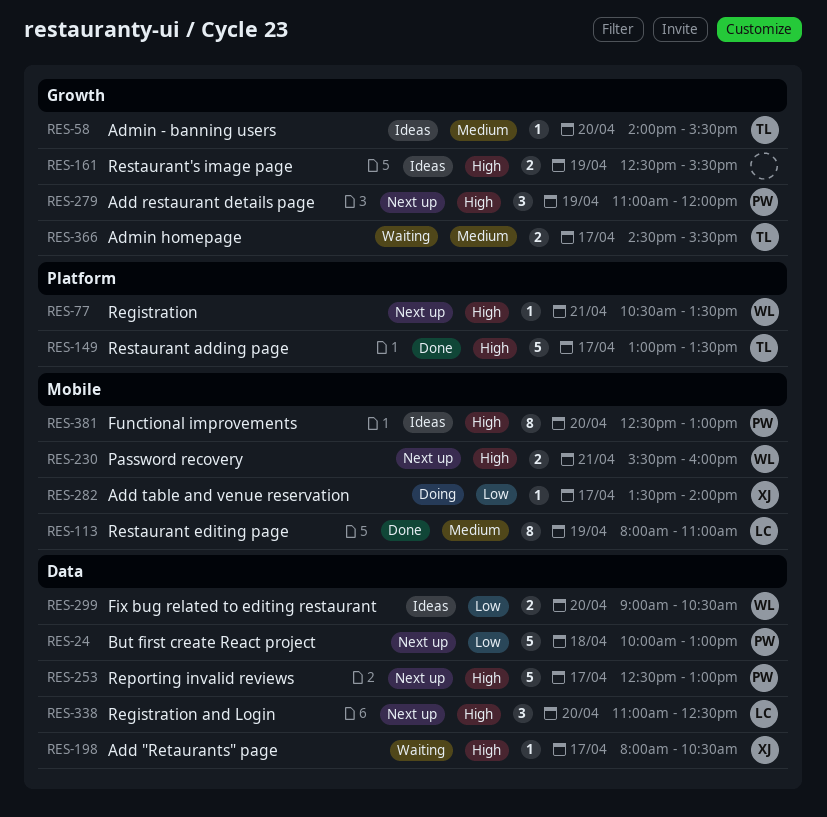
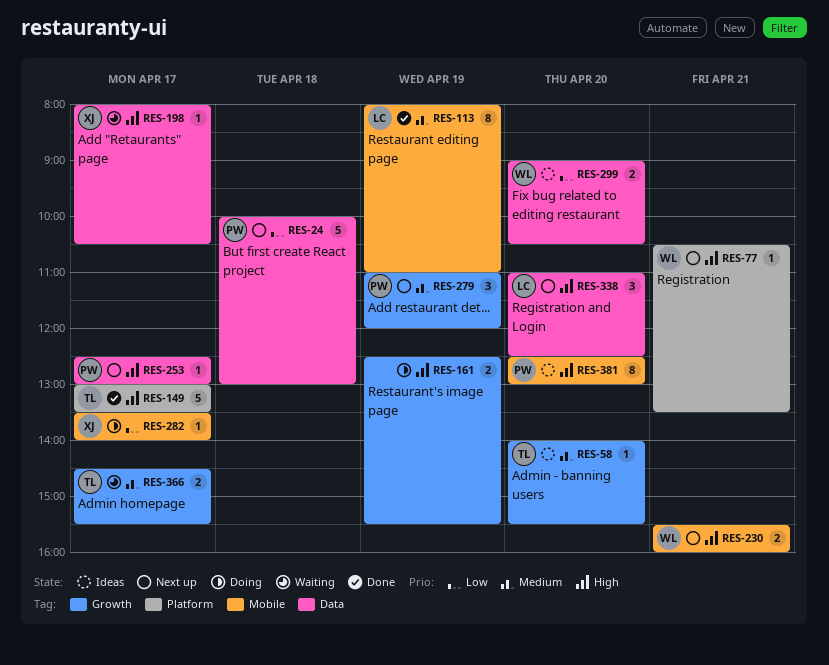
RES-161, status: Ideas -> Doing
RES-253, estimate: 5 -> 1
RES-279, priority: High -> Medium

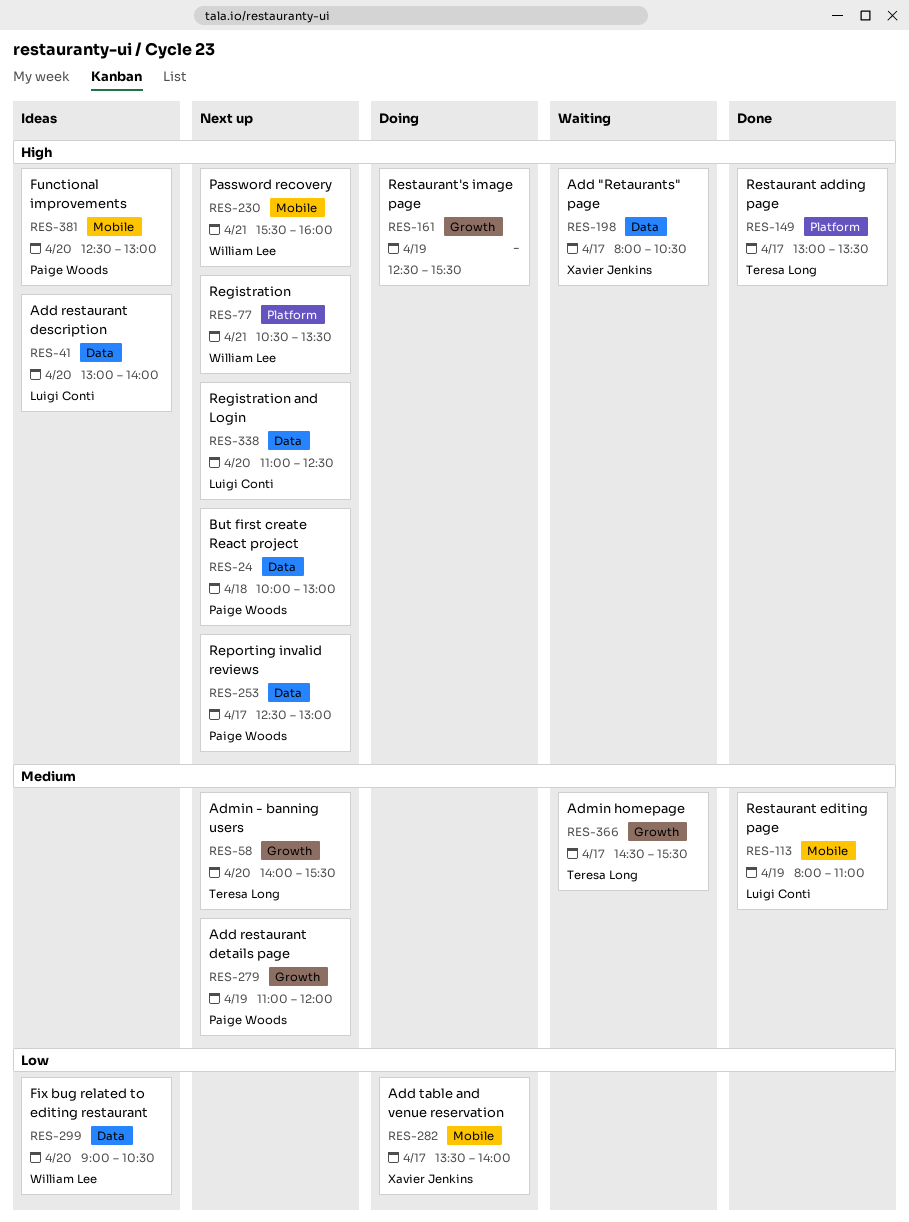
RES-24, priority: Low -> High
RES-41: none -> present
RES-58, status: Ideas -> Next up

